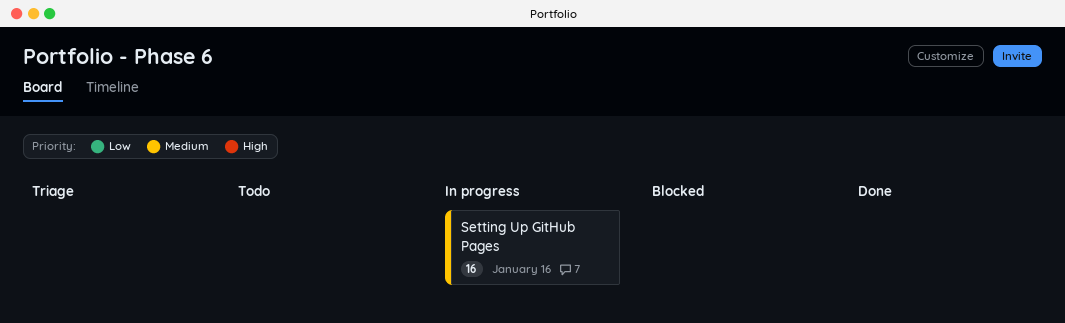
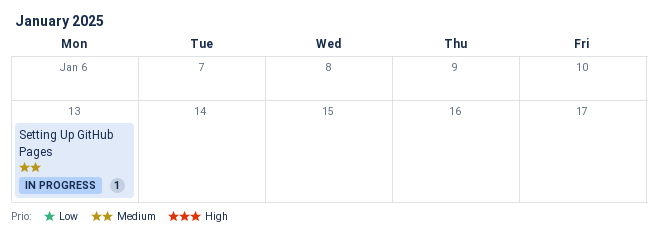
Setting Up GitHub Pages, estimate: 16 -> 1
Setting Up GitHub Pages, due: Jan 16 -> Jan 13

